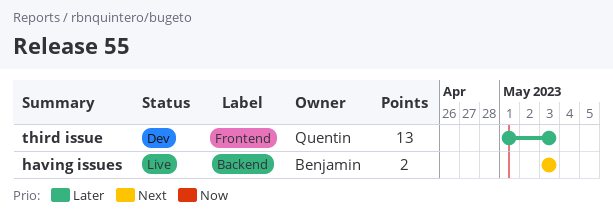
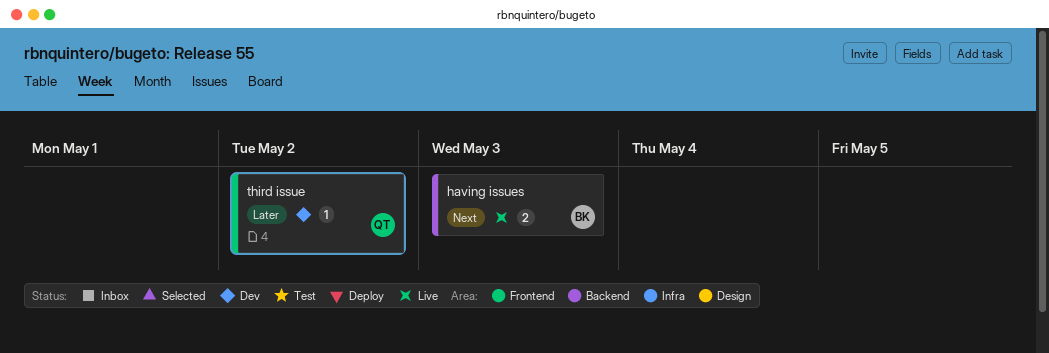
third issue, estimate: 13 -> 1
third issue, due: May 3 -> May 2

